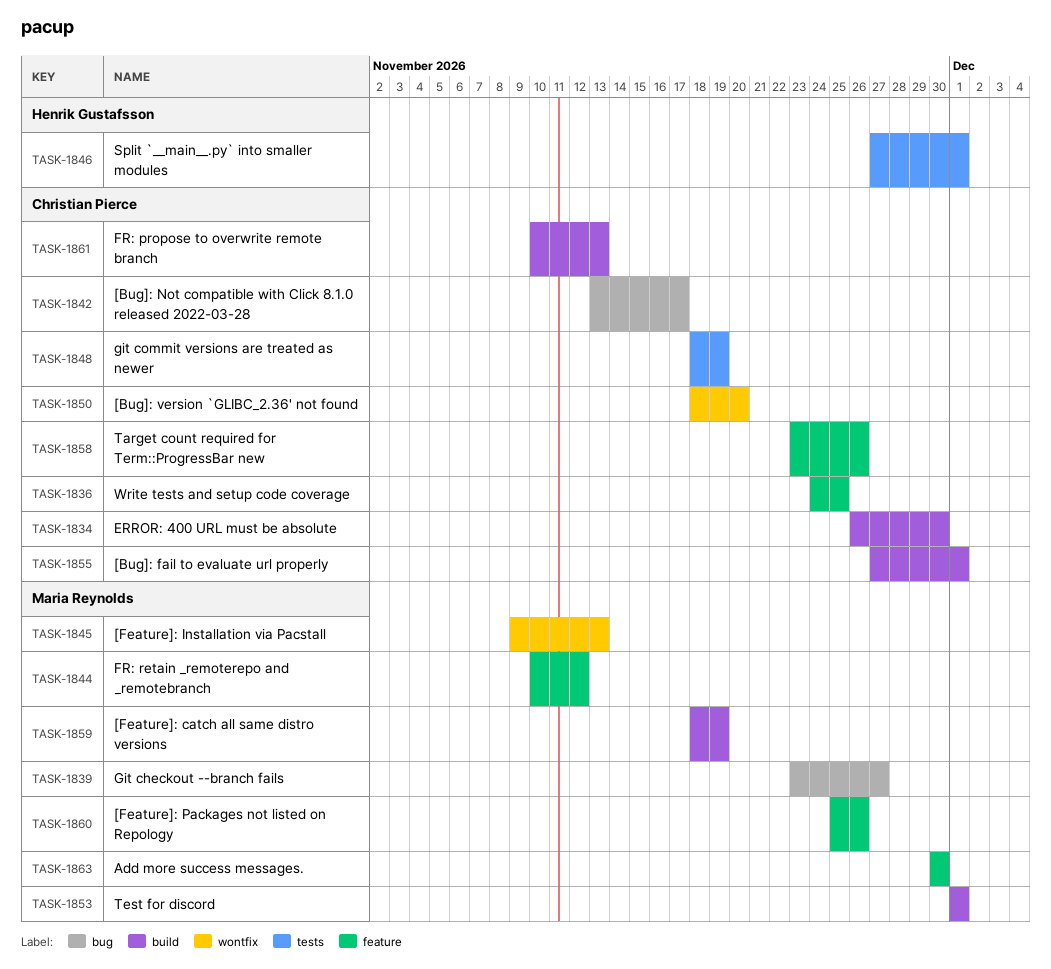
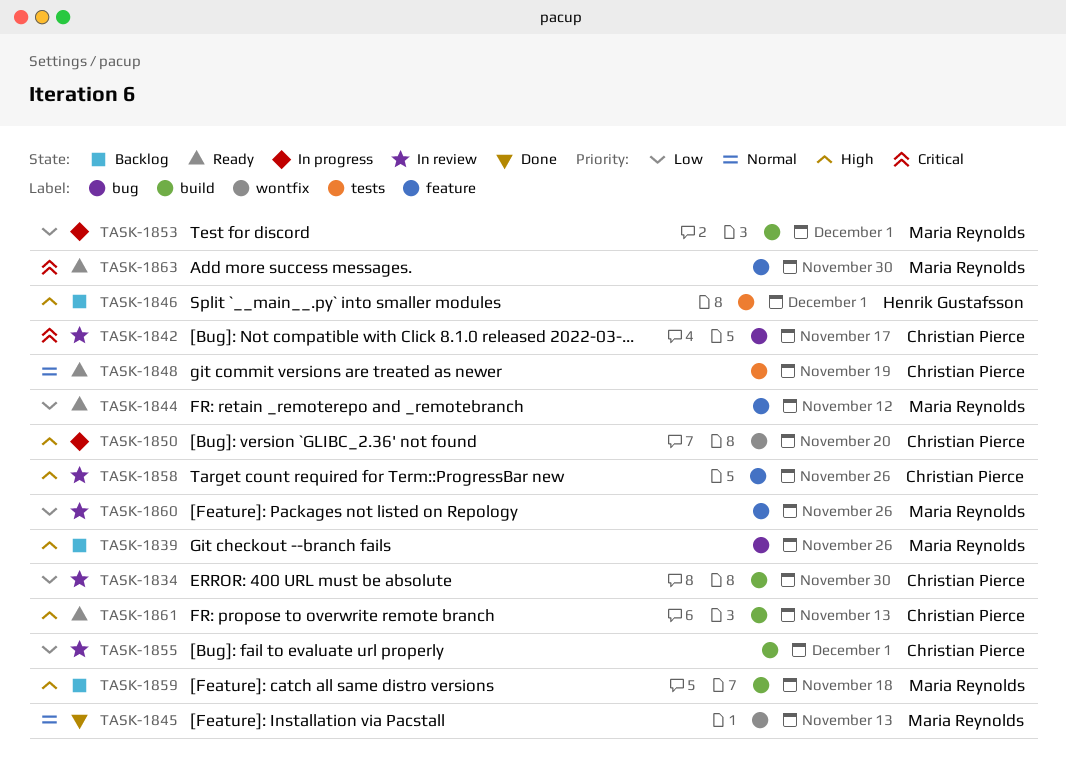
TASK-1836: present -> none
TASK-1839, due: Nov 27 -> Nov 26
TASK-1859, due: Nov 19 -> Nov 18

